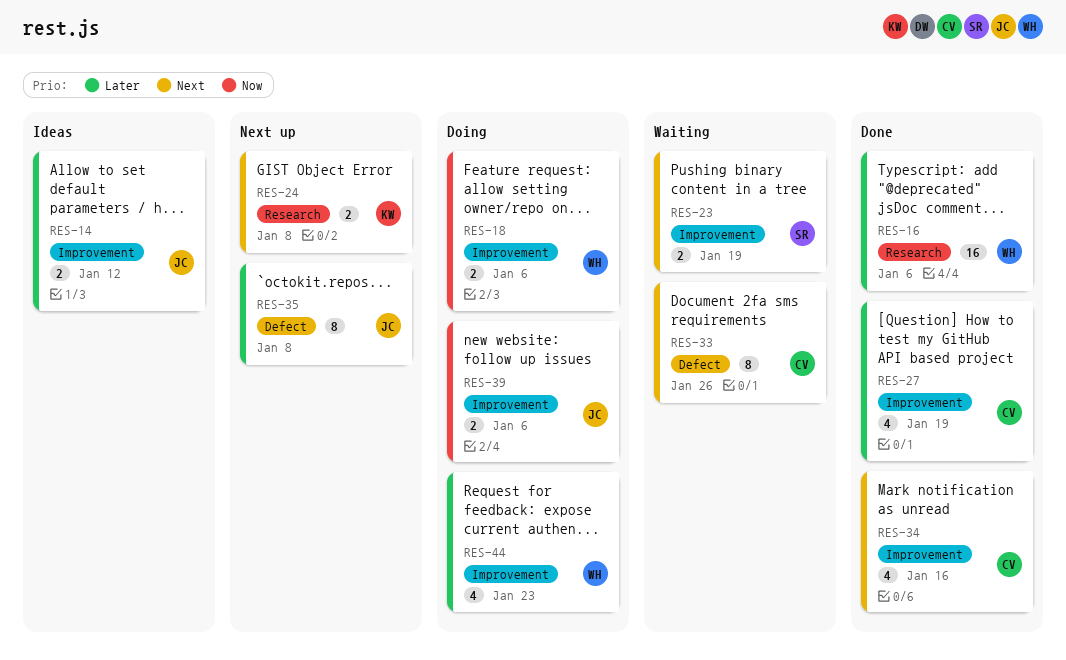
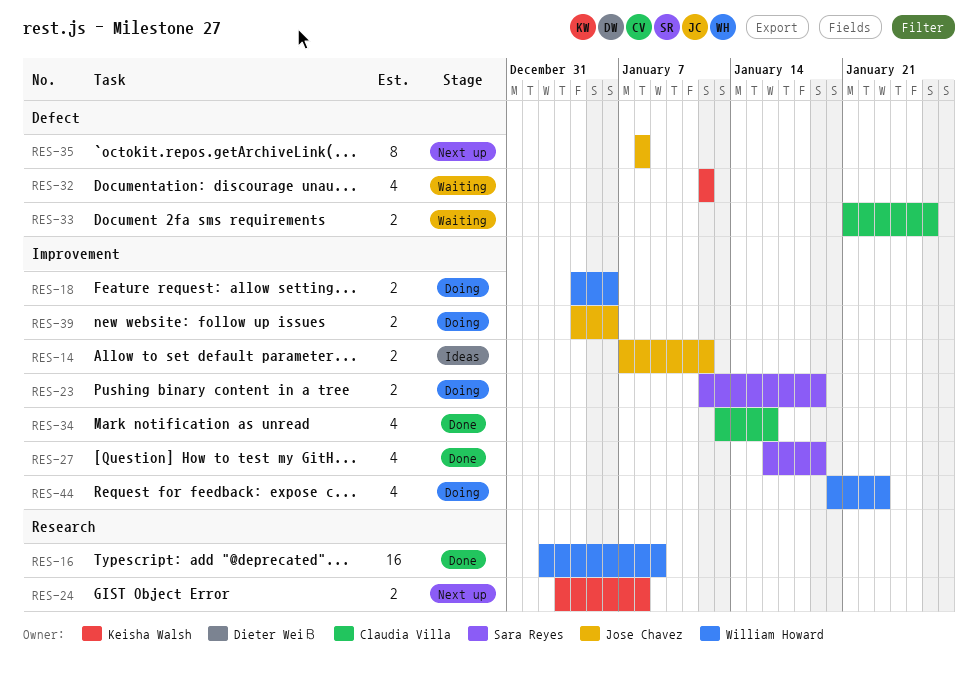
RES-16, due: Jan 6 -> Jan 9
RES-23, status: Waiting -> Doing
RES-27, owner: Claudia Villa -> Sara Reyes
RES-32: none -> present
RES-33, estimate: 8 -> 2

